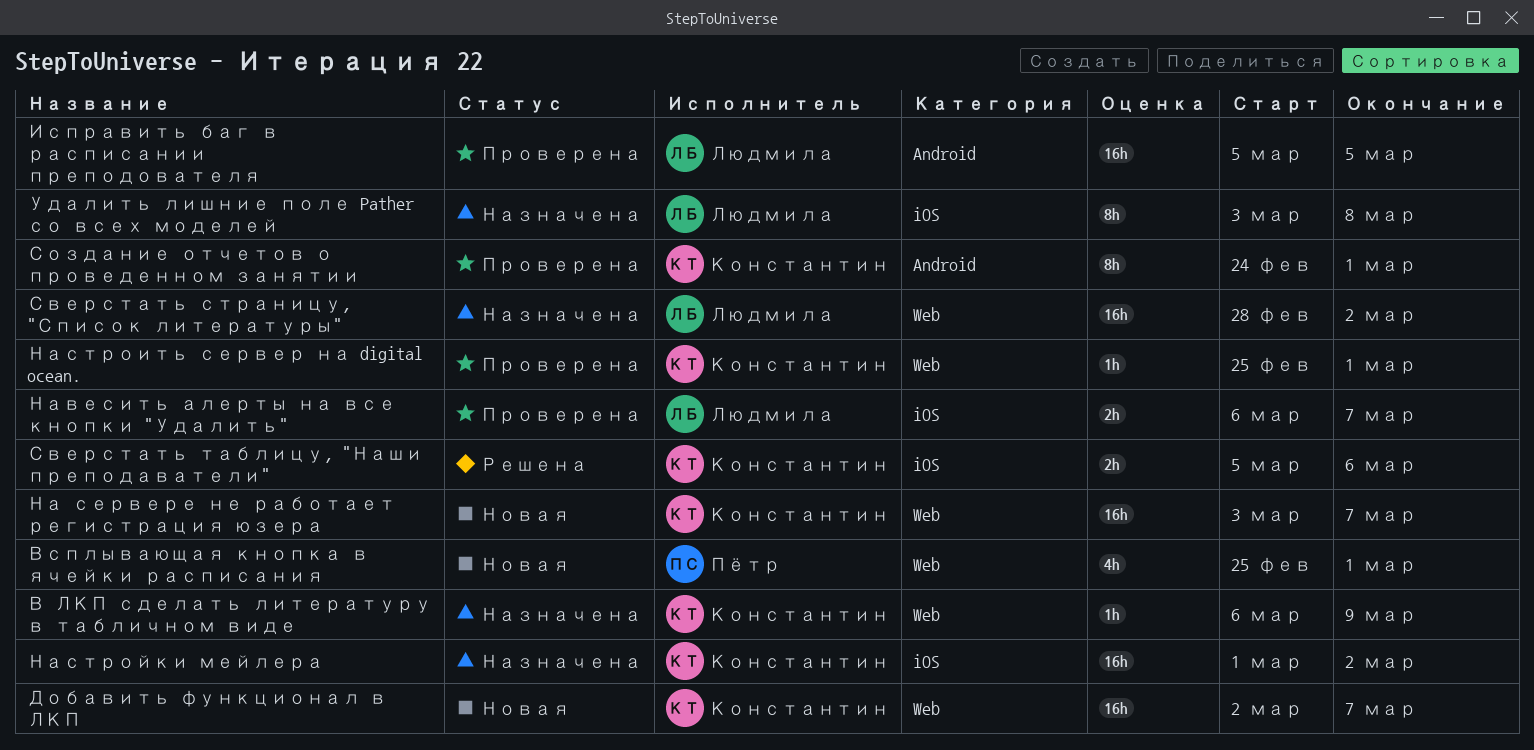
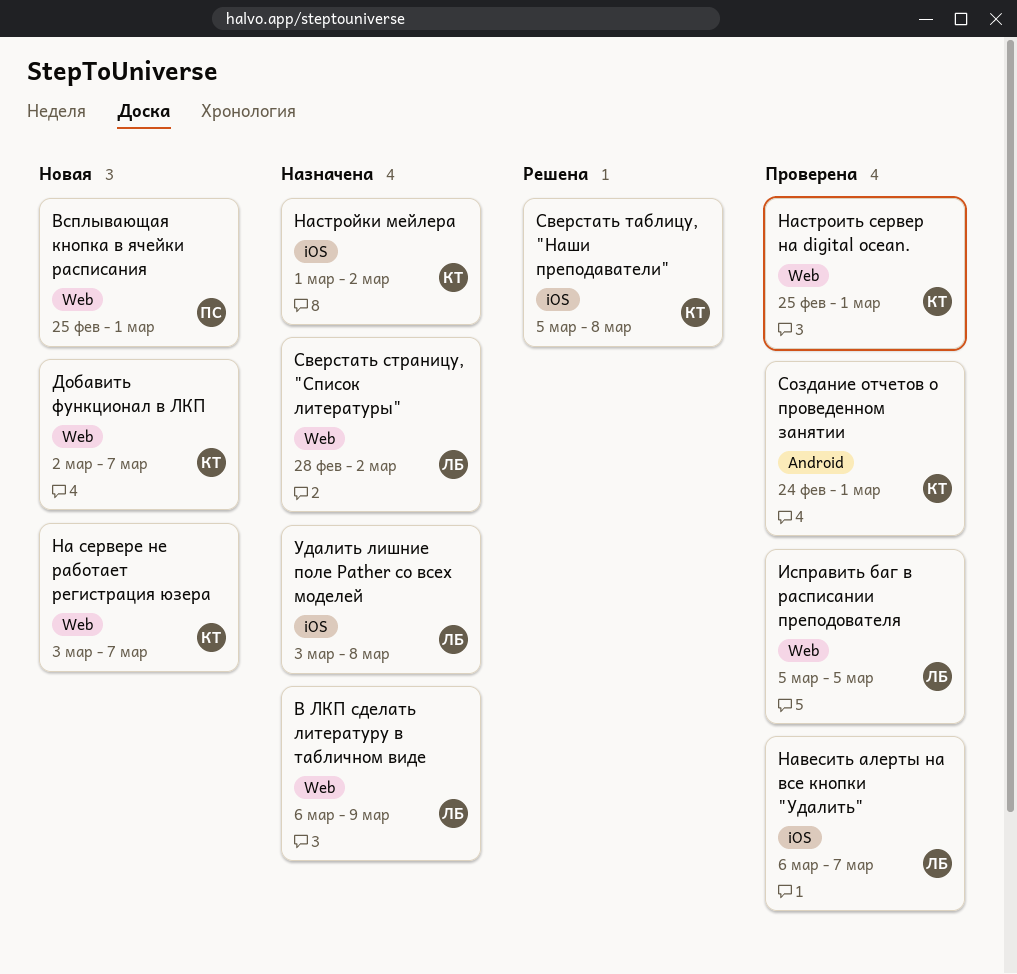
В ЛКП сделать литературу в табличном виде, owner: Константин -> Людмила
Исправить баг в расписании преподователя, label: Android -> Web
Сверстать таблицу, "Наши преподаватели", due: Mar 6 -> Mar 8

